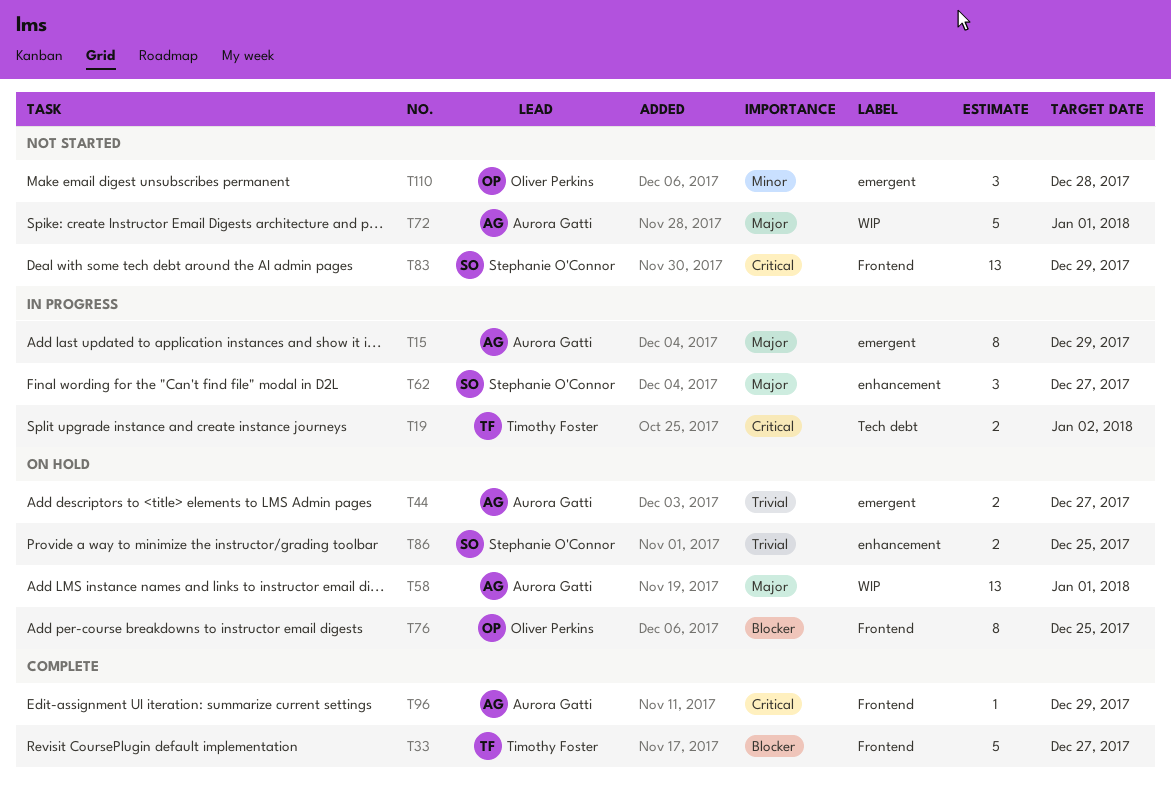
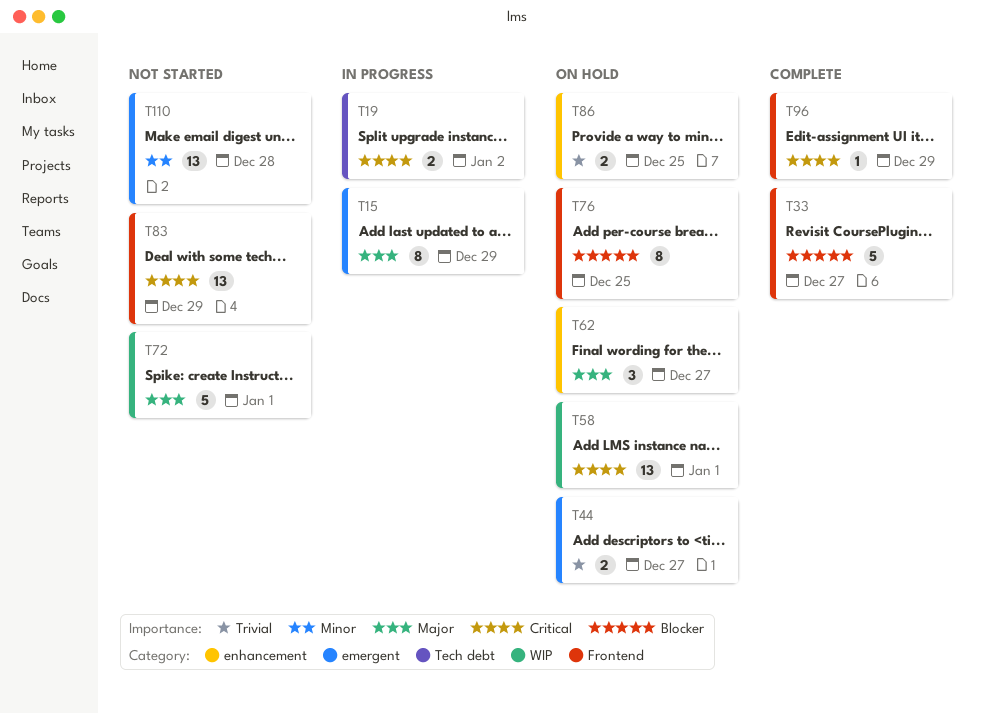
T58, priority: Major -> Critical
T62, status: In progress -> On hold
T110, estimate: 3 -> 13

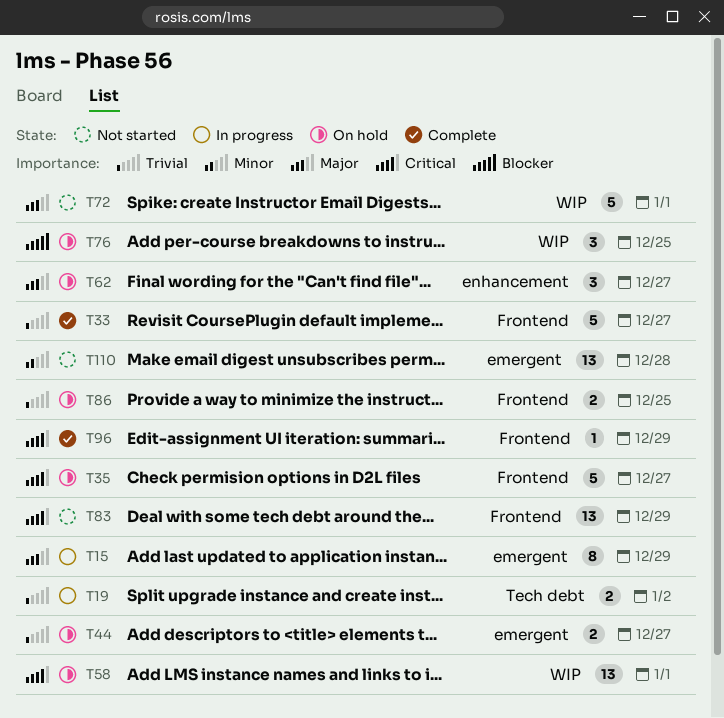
T19, priority: Critical -> Trivial
T33, priority: Blocker -> Trivial
T35: none -> present
T76, label: Frontend -> WIP
T76, estimate: 8 -> 3
T86, label: enhancement -> Frontend

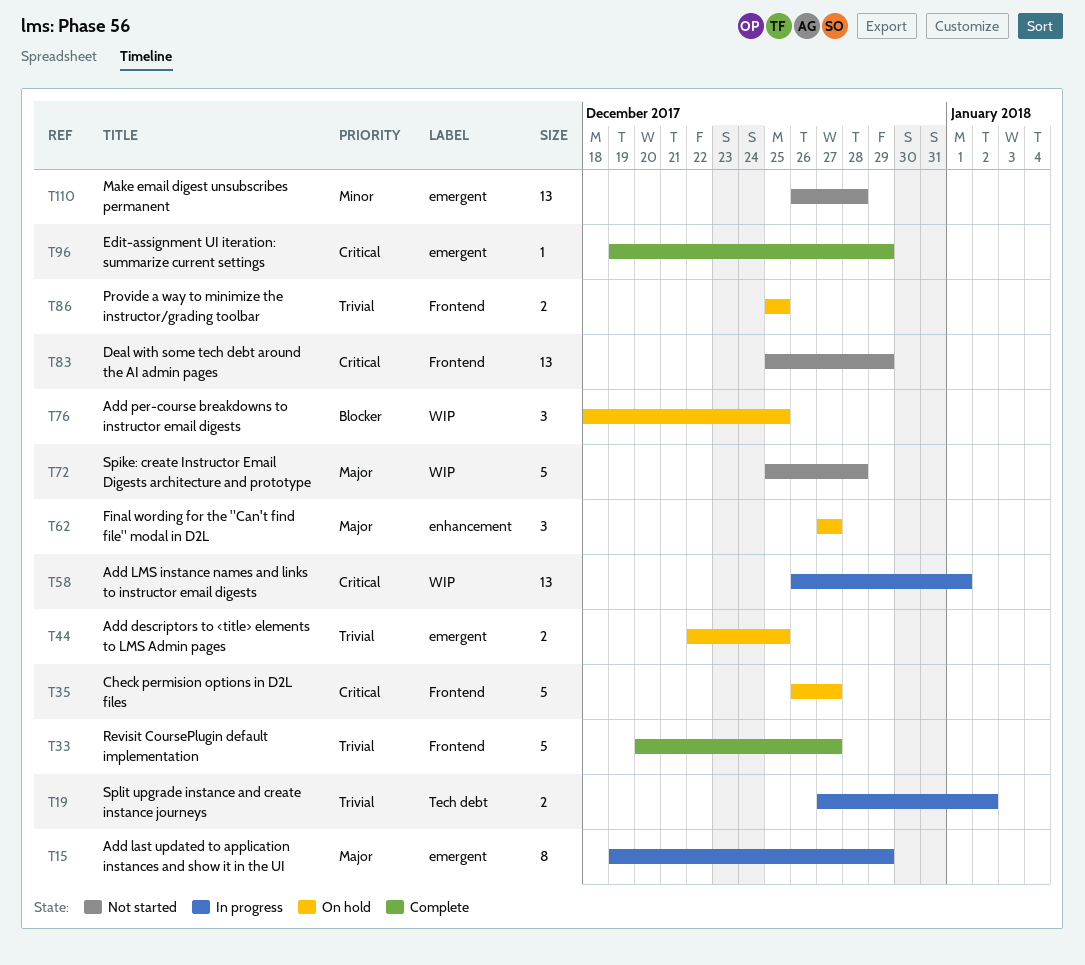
T44, due: Dec 27 -> Dec 25
T58, status: On hold -> In progress
T72, due: Jan 1 -> Dec 28
T96, label: Frontend -> emergent

